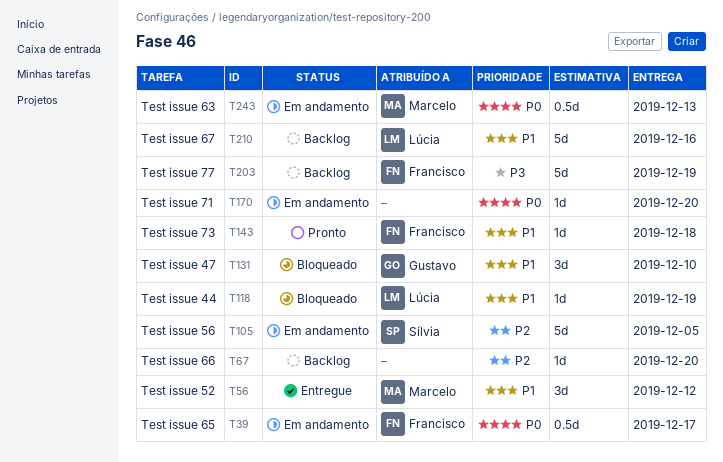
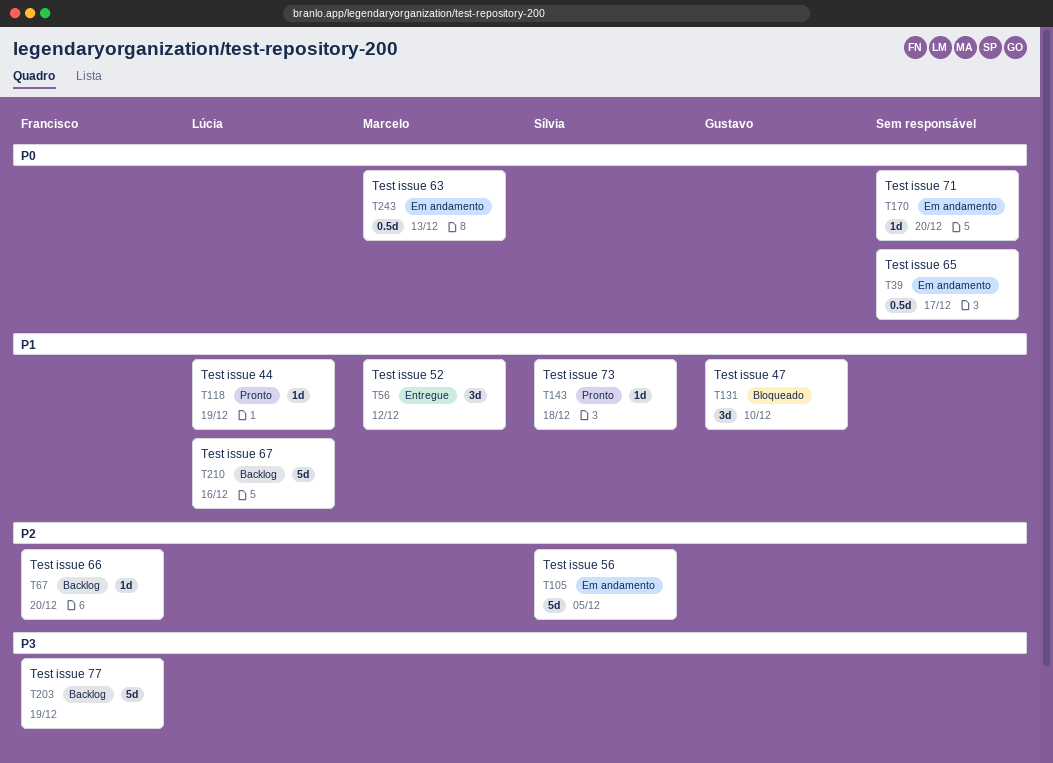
T39, owner: Francisco -> none
T67, owner: none -> Francisco
T118, status: Bloqueado -> Pronto
T143, owner: Francisco -> Sílvia

